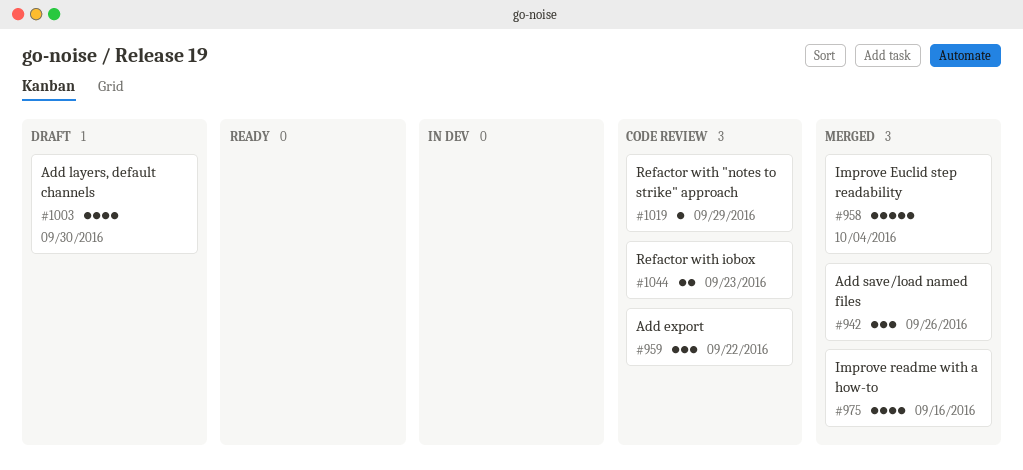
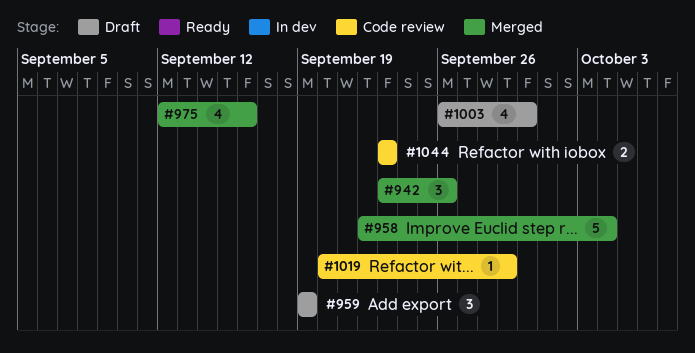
#959, status: Code review -> Draft
#959, due: Sep 22 -> Sep 19

